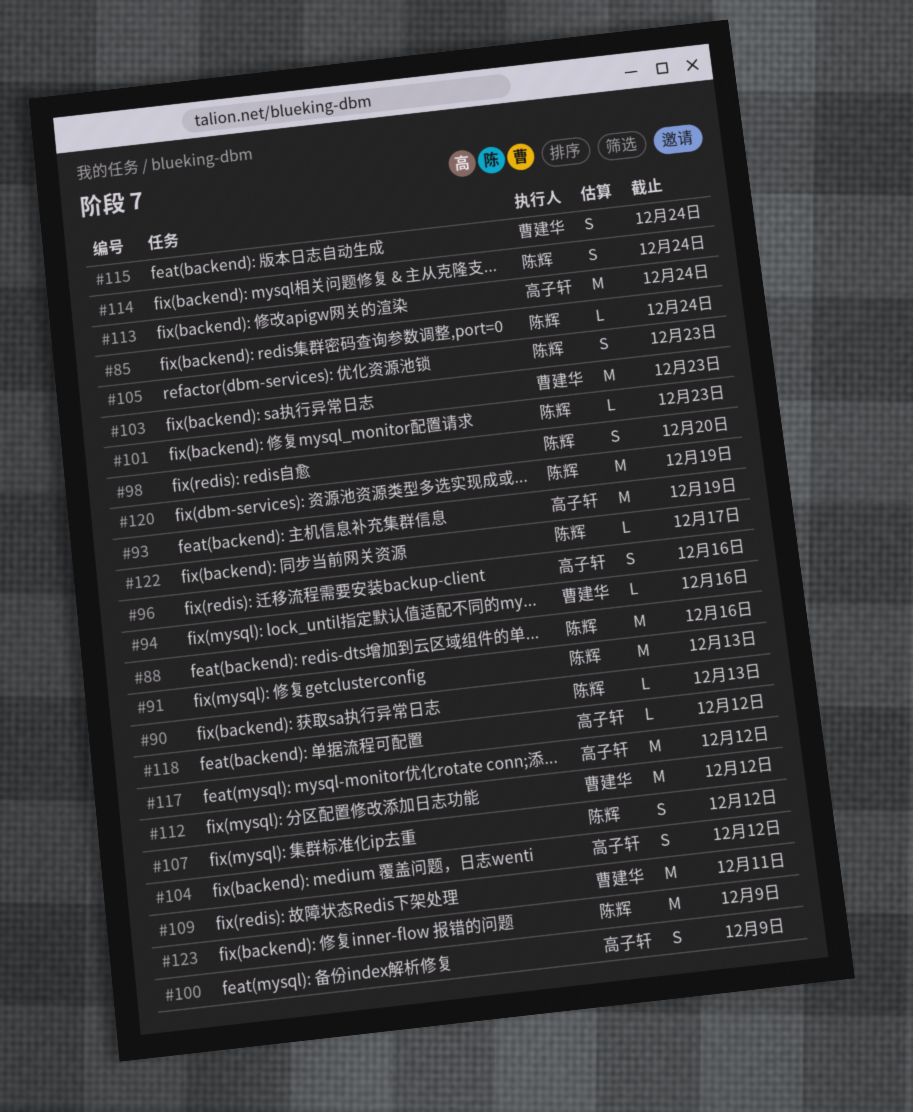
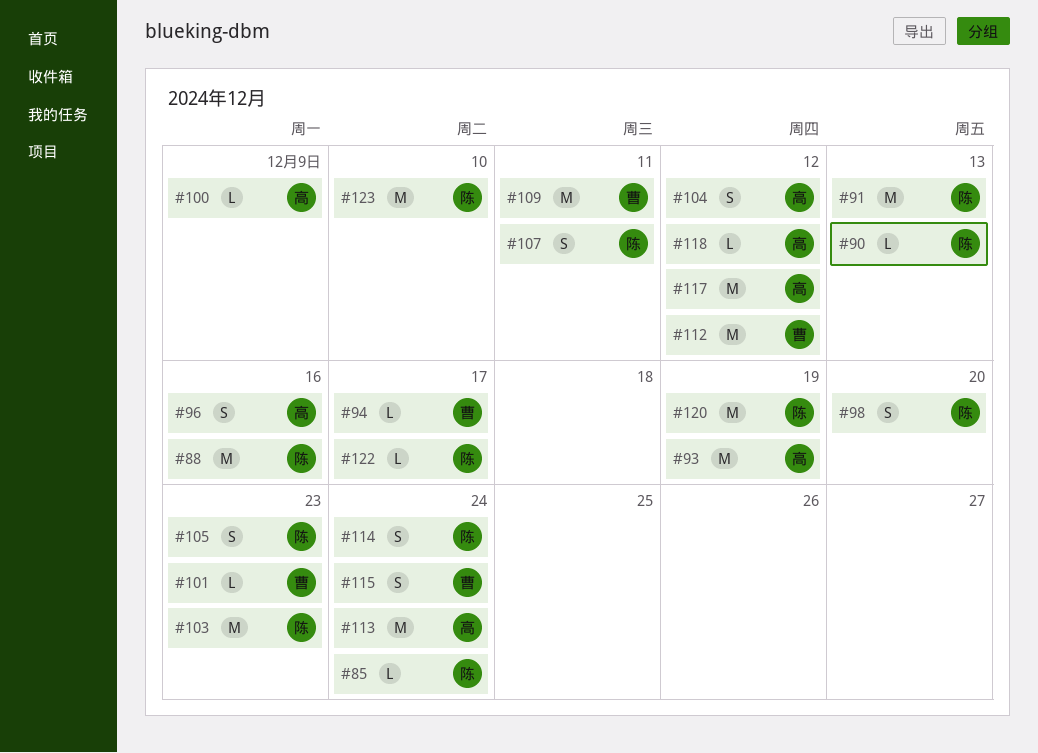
#94, due: Dec 16 -> Dec 17
#100, estimate: S -> L
#101, owner: 陈辉 -> 曹建华
#103, owner: 曹建华 -> 陈辉
#107, due: Dec 12 -> Dec 11
#123, due: Dec 9 -> Dec 10

